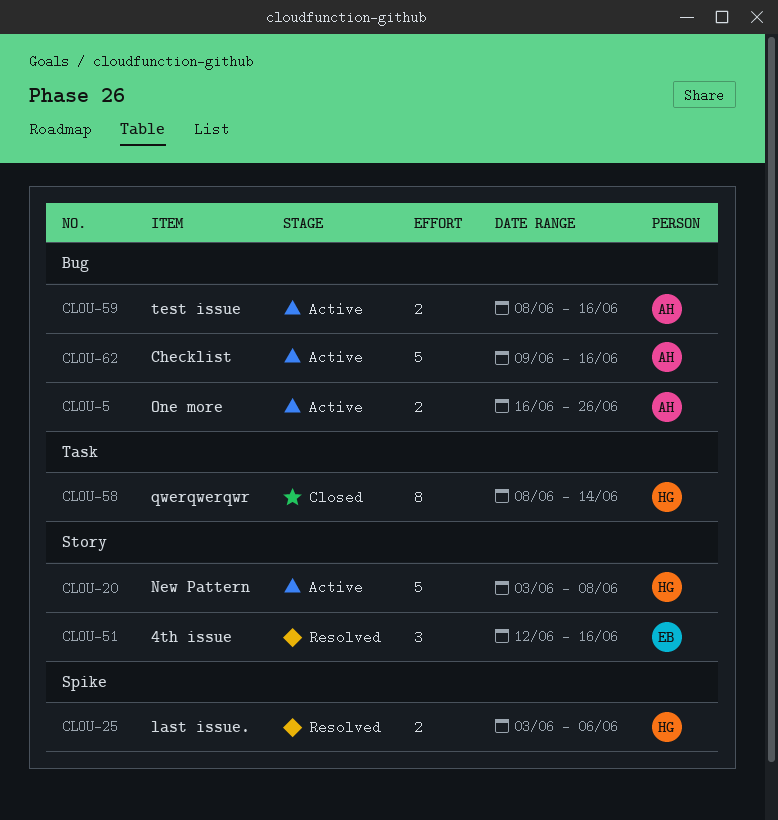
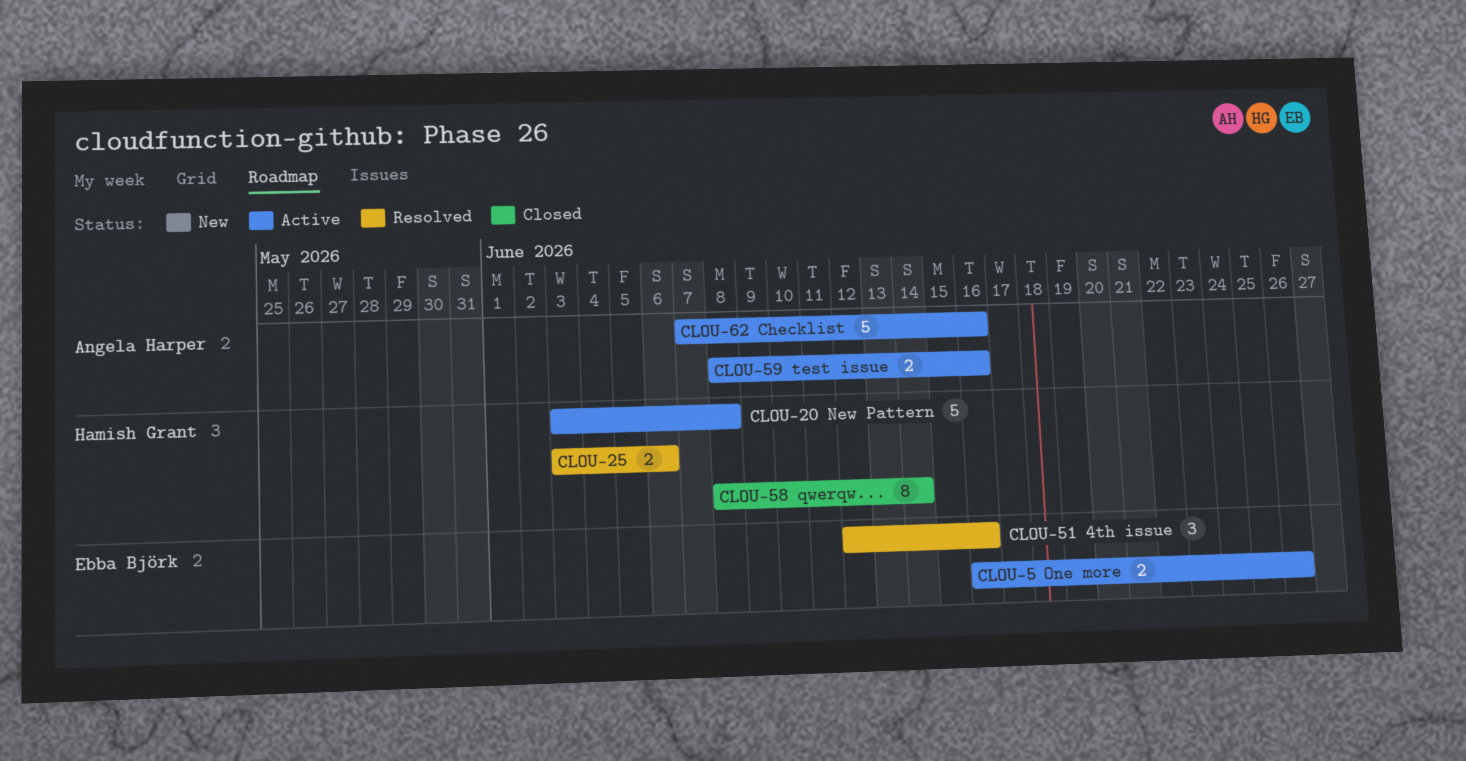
CLOU-5, owner: Angela Harper -> Ebba Björk
CLOU-62, start: Jun 9 -> Jun 7

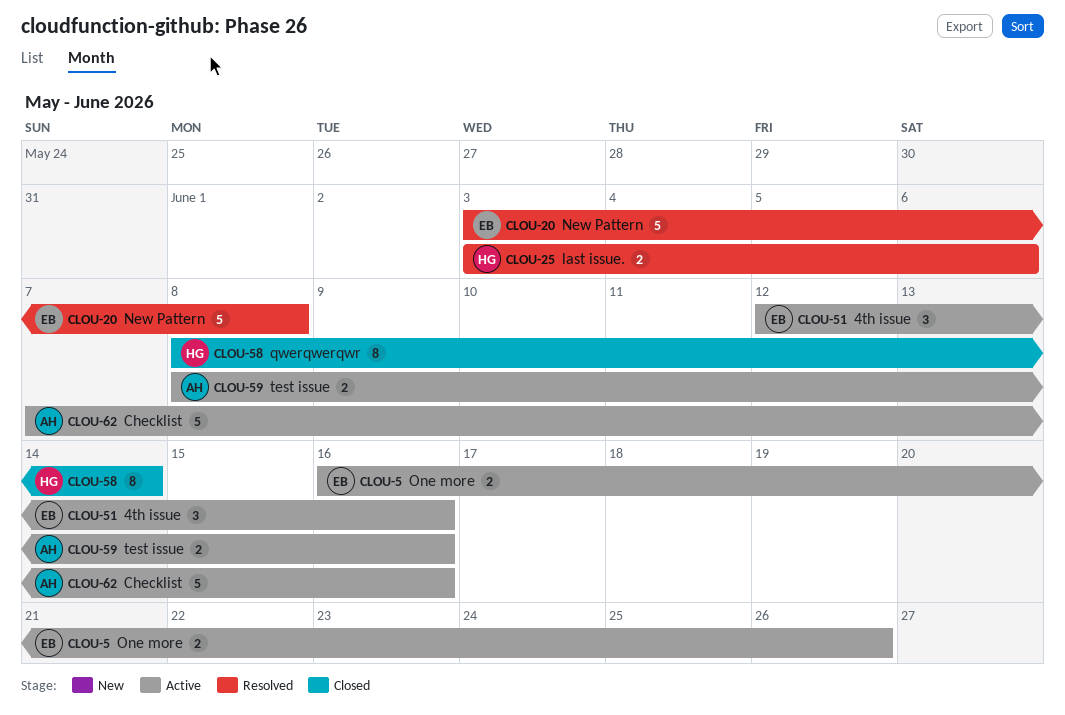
CLOU-20, status: Active -> Resolved
CLOU-20, owner: Hamish Grant -> Ebba Björk
CLOU-51, status: Resolved -> Active

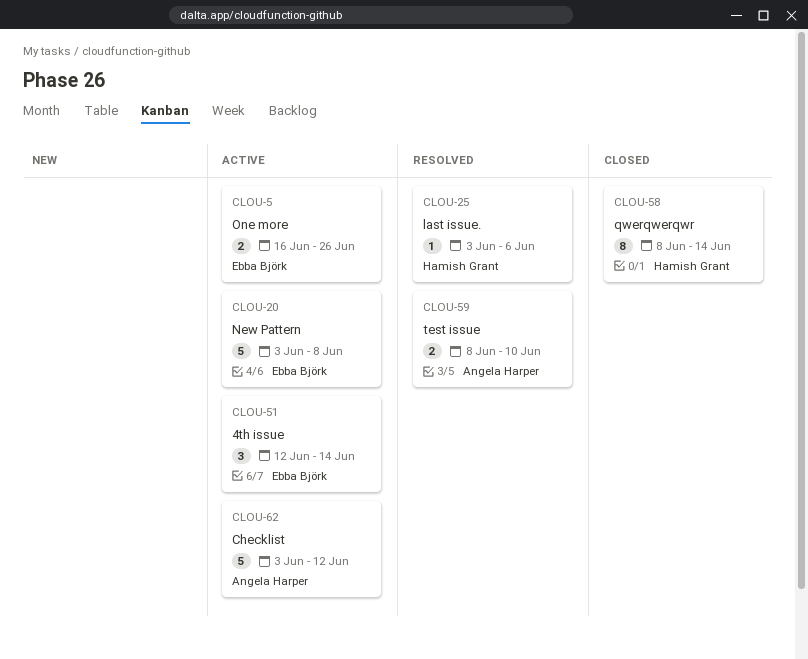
CLOU-20, status: Resolved -> Active
CLOU-25, estimate: 2 -> 1
CLOU-51, due: Jun 16 -> Jun 14
CLOU-59, status: Active -> Resolved
CLOU-59, due: Jun 16 -> Jun 10
CLOU-62, start: Jun 7 -> Jun 3
CLOU-62, due: Jun 16 -> Jun 12

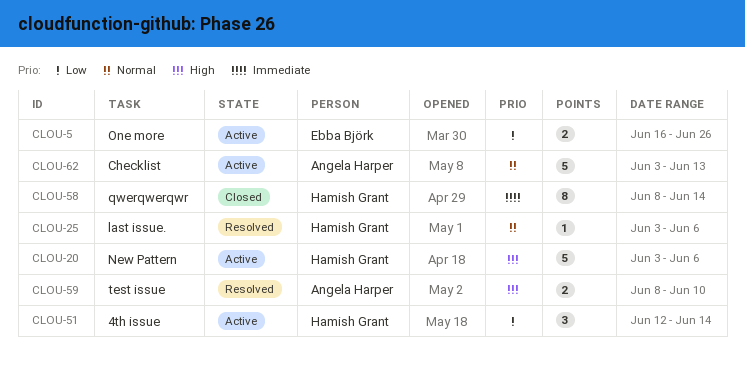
CLOU-20, owner: Ebba Björk -> Hamish Grant
CLOU-20, due: Jun 8 -> Jun 6
CLOU-51, owner: Ebba Björk -> Hamish Grant
CLOU-62, due: Jun 12 -> Jun 13

